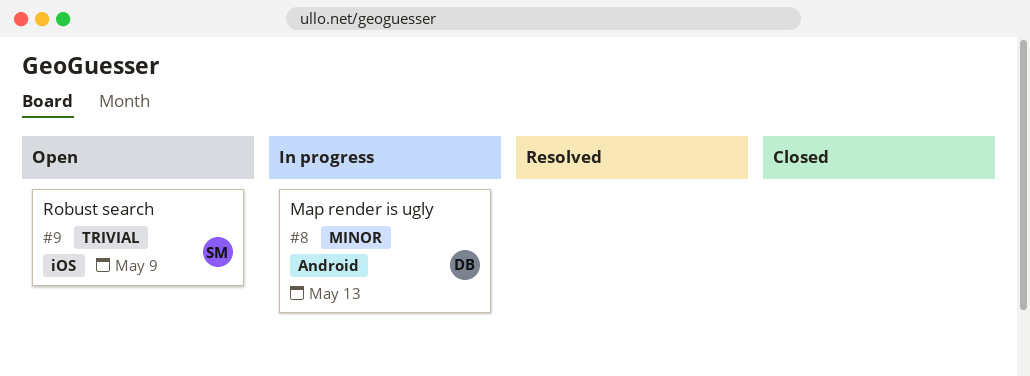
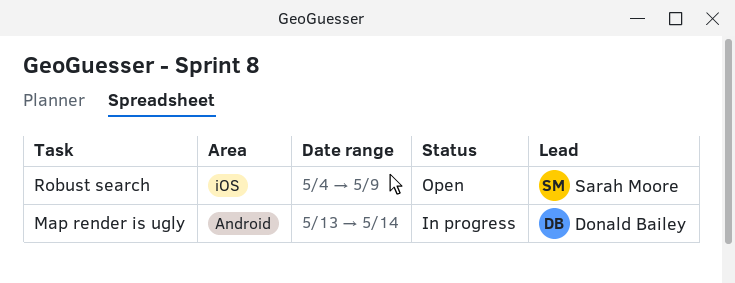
Map render is ugly, due: May 13 -> May 14

